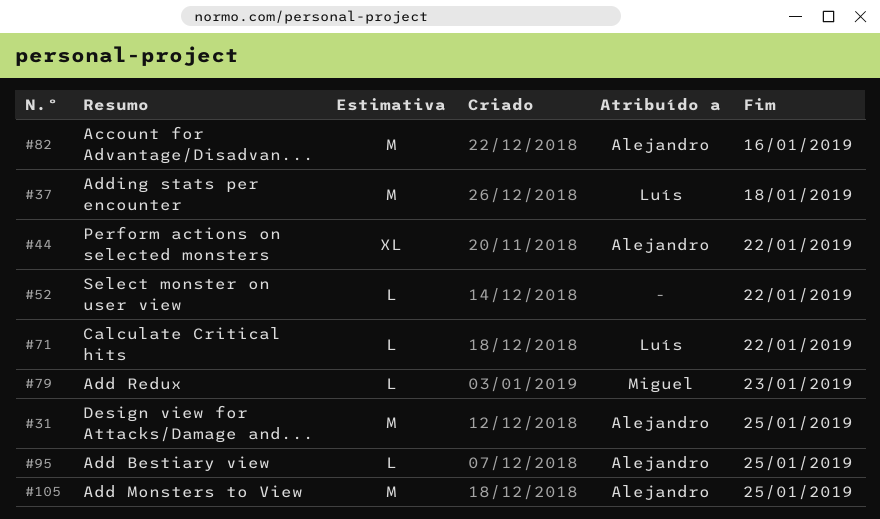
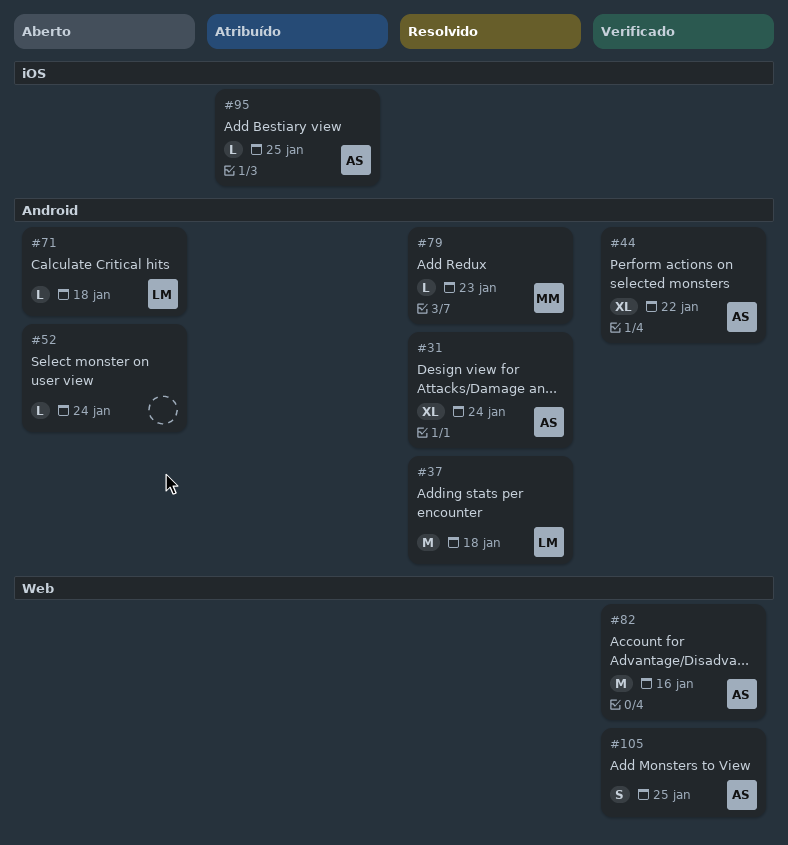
#31, estimate: M -> XL
#31, due: Jan 25 -> Jan 24
#52, due: Jan 22 -> Jan 24
#71, due: Jan 22 -> Jan 18
#105, estimate: M -> S

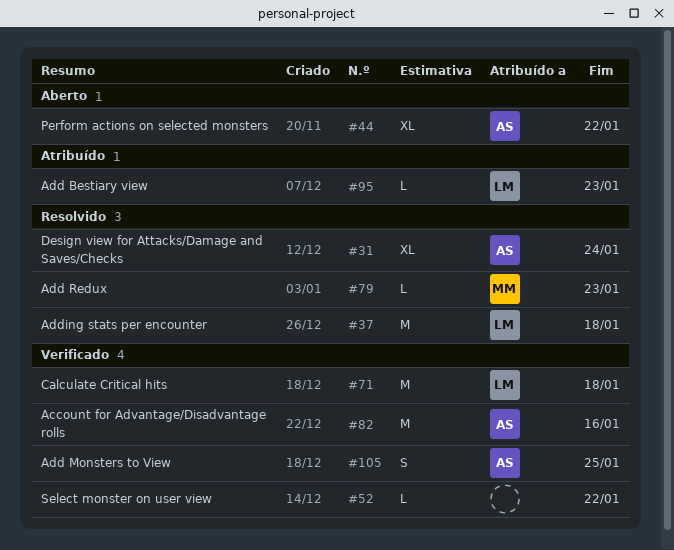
#44, status: Verificado -> Aberto
#52, status: Aberto -> Verificado
#52, due: Jan 24 -> Jan 22
#71, status: Aberto -> Verificado
#71, estimate: L -> M
#95, owner: AS -> LM
#95, due: Jan 25 -> Jan 23

